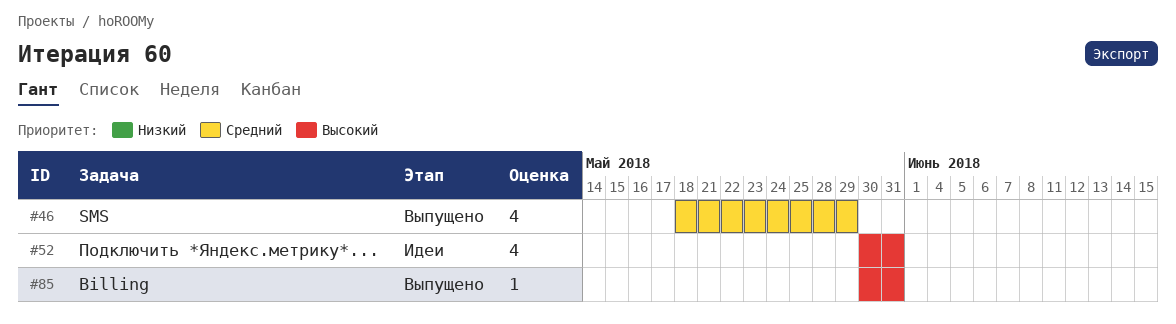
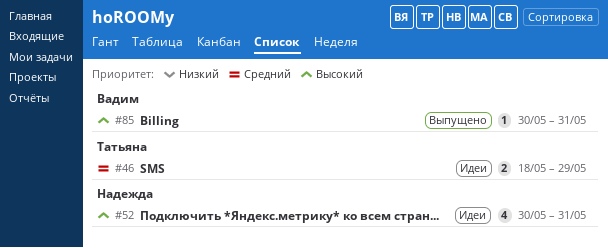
#46, status: Выпущено -> Идеи
#46, estimate: 4 -> 2

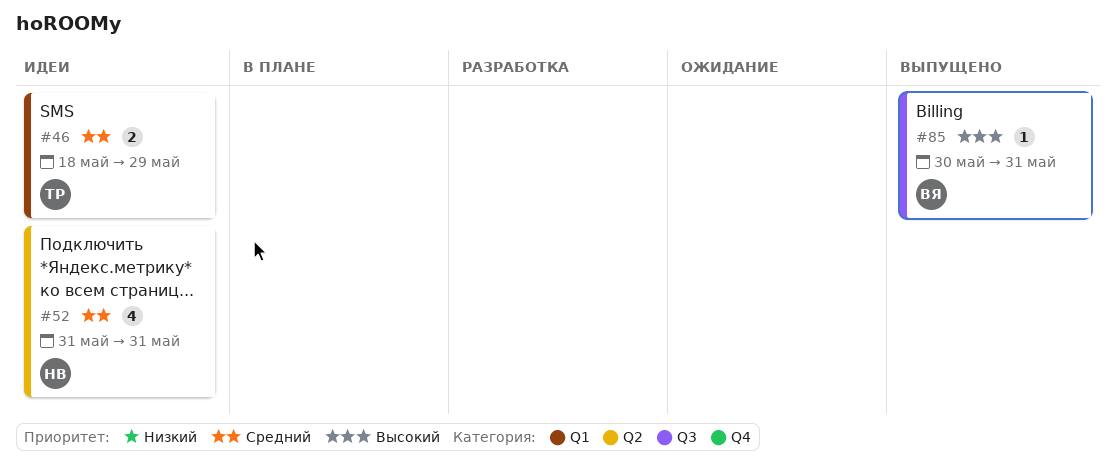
#52, priority: Высокий -> Средний
#52, start: May 30 -> May 31

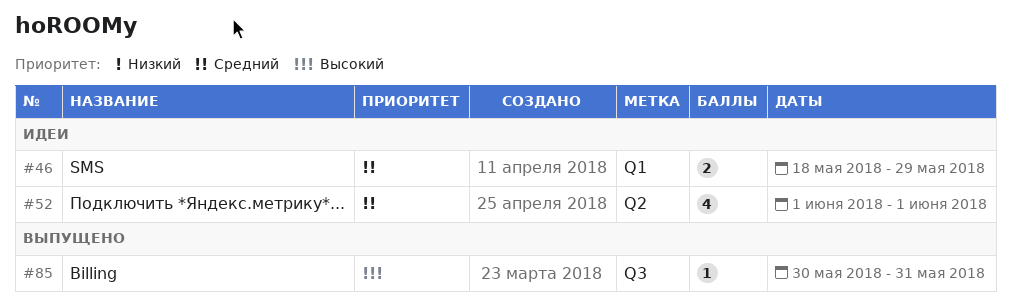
#52, start: May 31 -> Jun 1
#52, due: May 31 -> Jun 1

